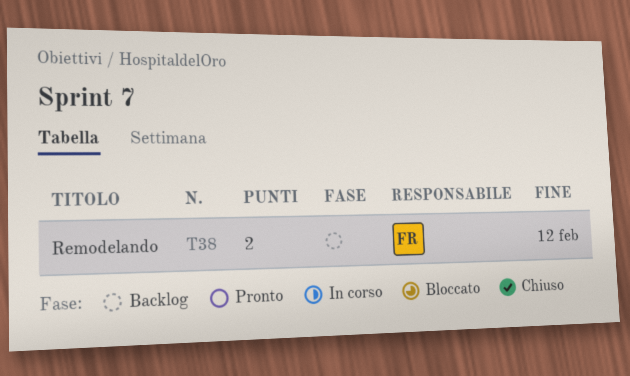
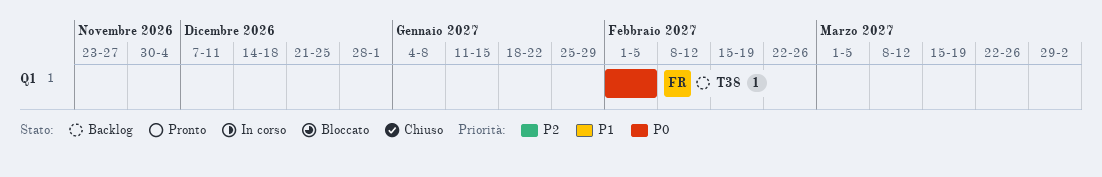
T38, estimate: 2 -> 1
T38, due: Feb 12 -> Feb 5

